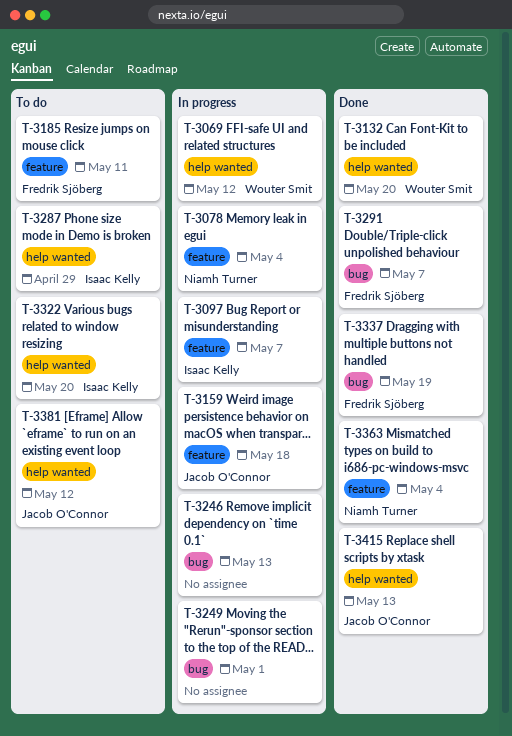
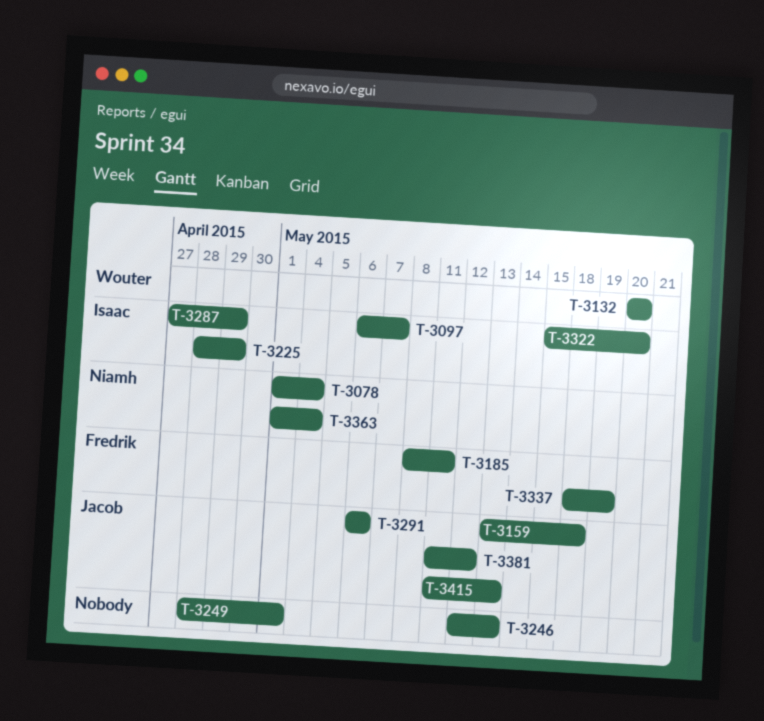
T-3069: present -> none
T-3225: none -> present
T-3291, owner: Fredrik Sjöberg -> Jacob O'Connor
T-3291, due: May 7 -> May 6

